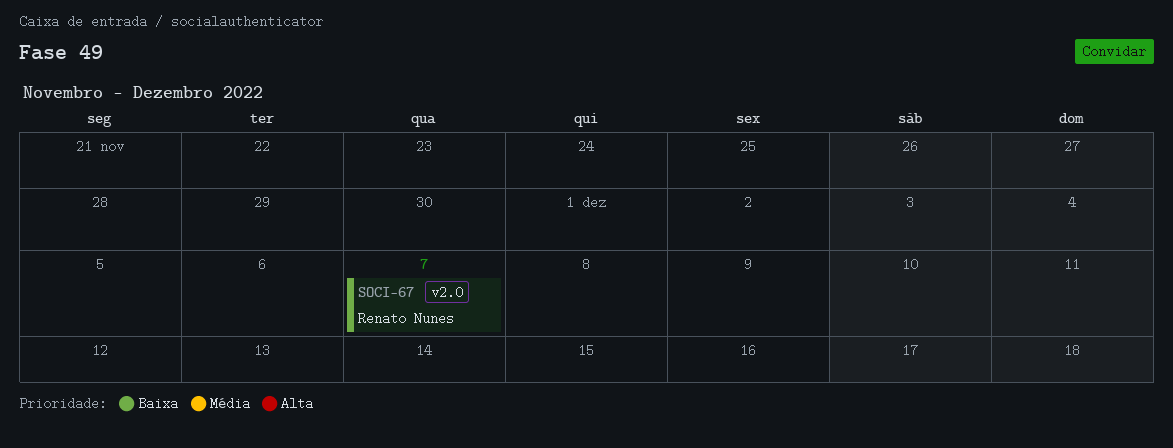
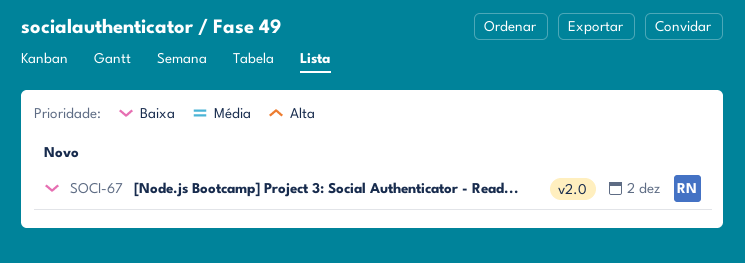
SOCI-67, due: Dec 7 -> Dec 2

